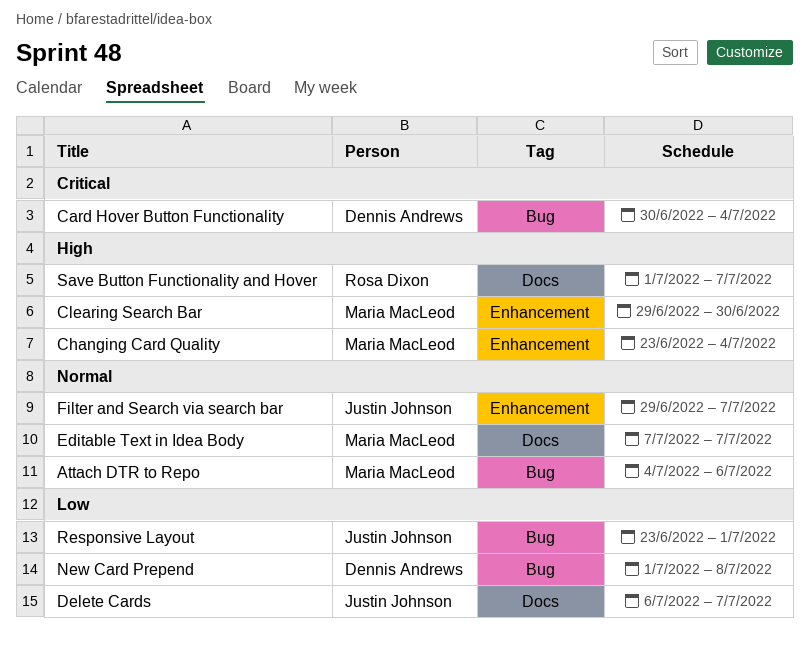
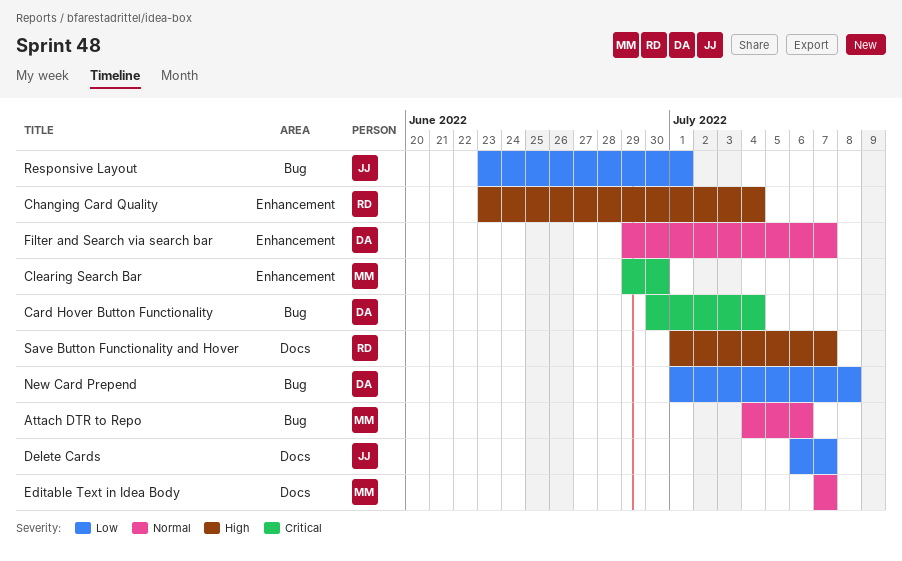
Changing Card Quality, owner: Maria MacLeod -> Rosa Dixon
Clearing Search Bar, priority: High -> Critical
Filter and Search via search bar, owner: Justin Johnson -> Dennis Andrews

